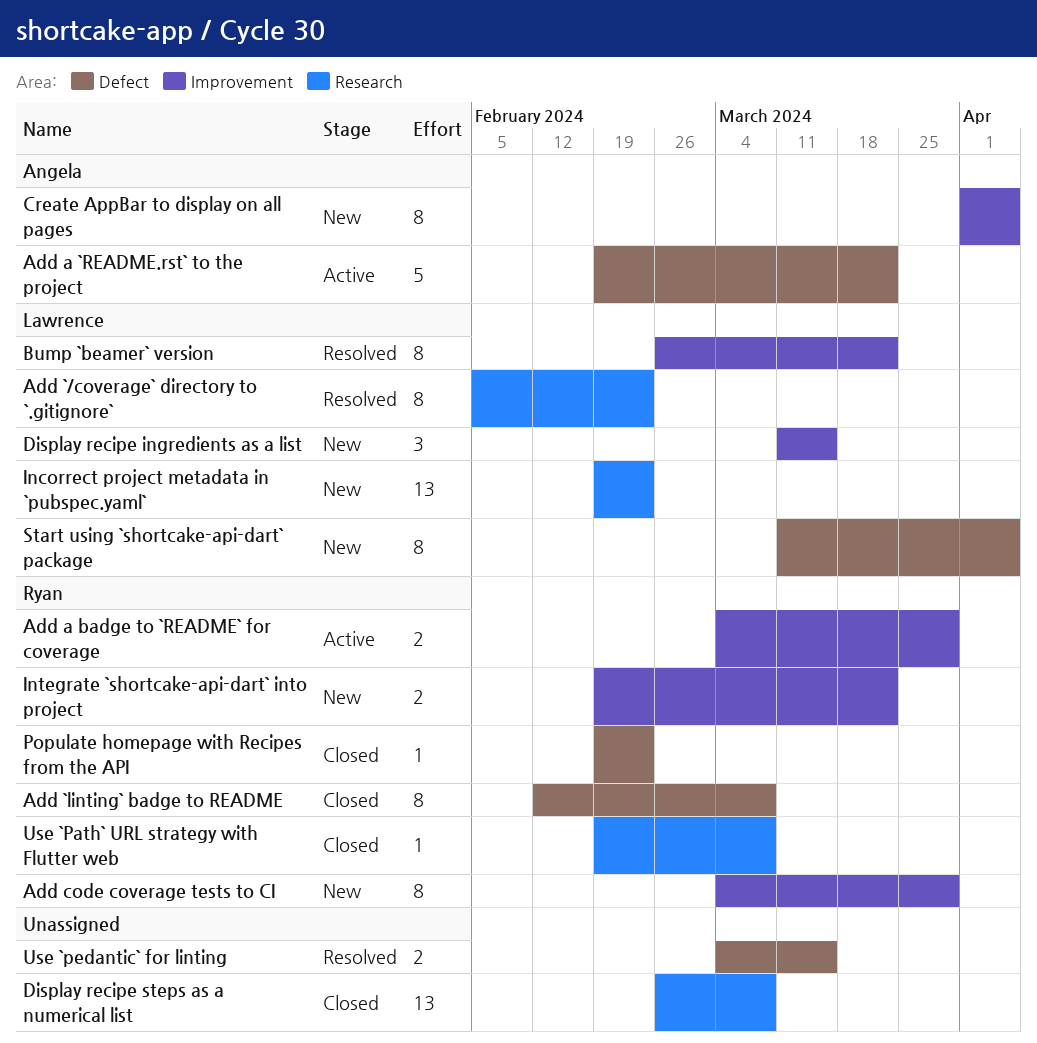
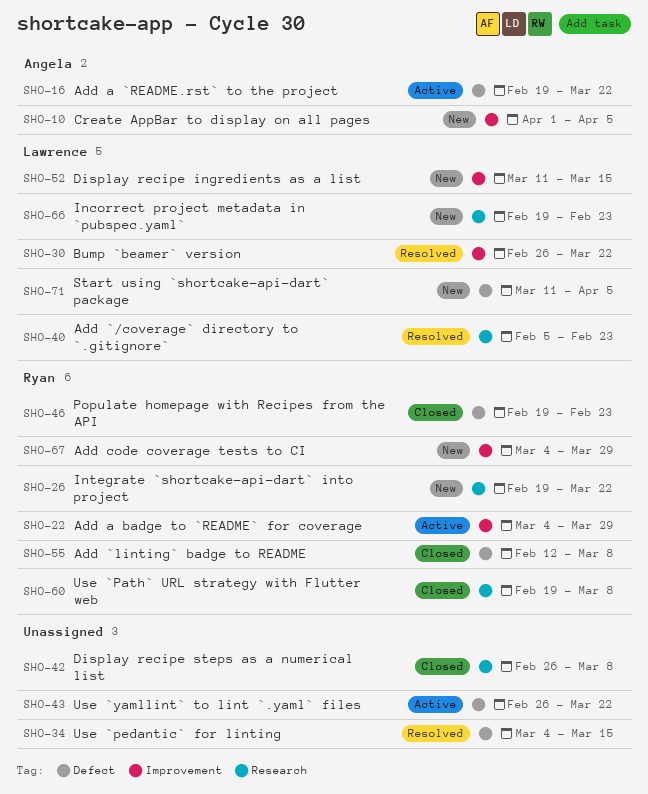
Integrate `shortcake-api-dart` into project, label: Improvement -> Research
Use `yamllint` to lint `.yaml` files: none -> present

